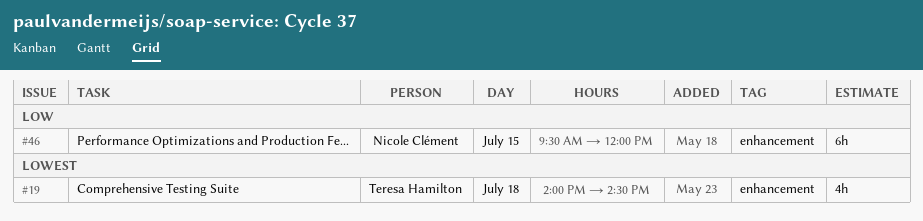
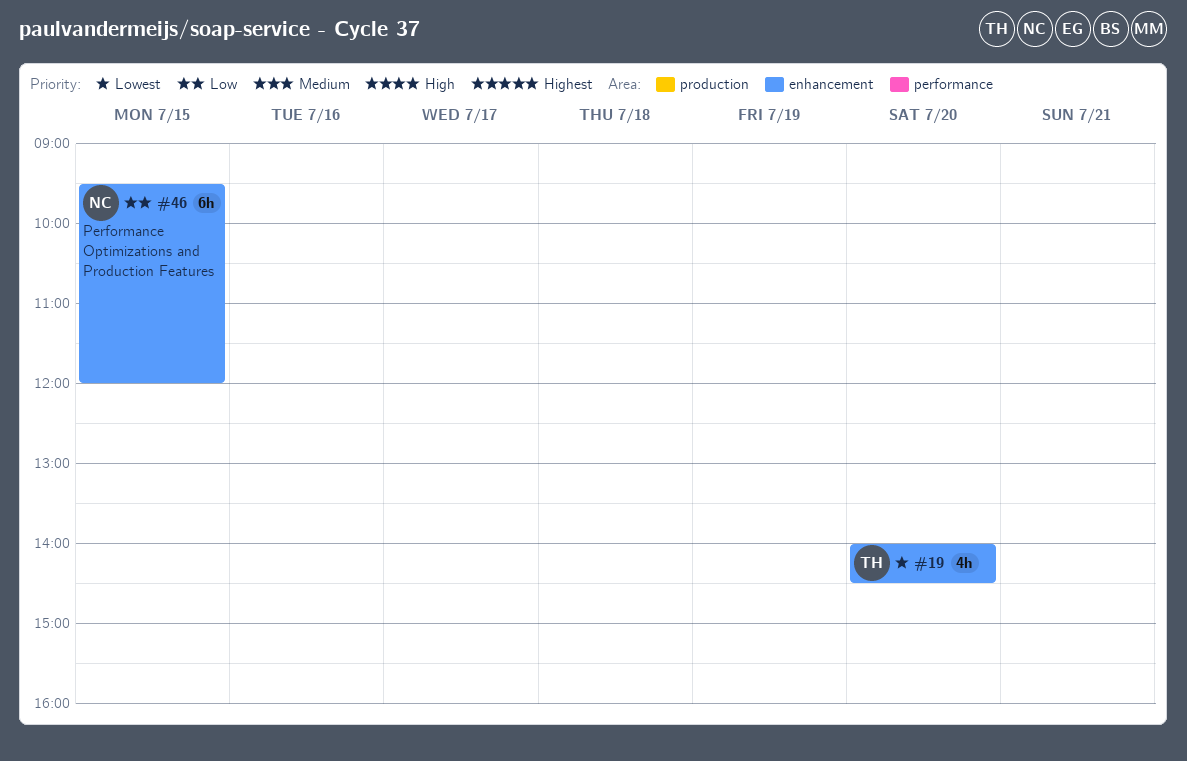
#19, day: Jul 18 -> Jul 20

